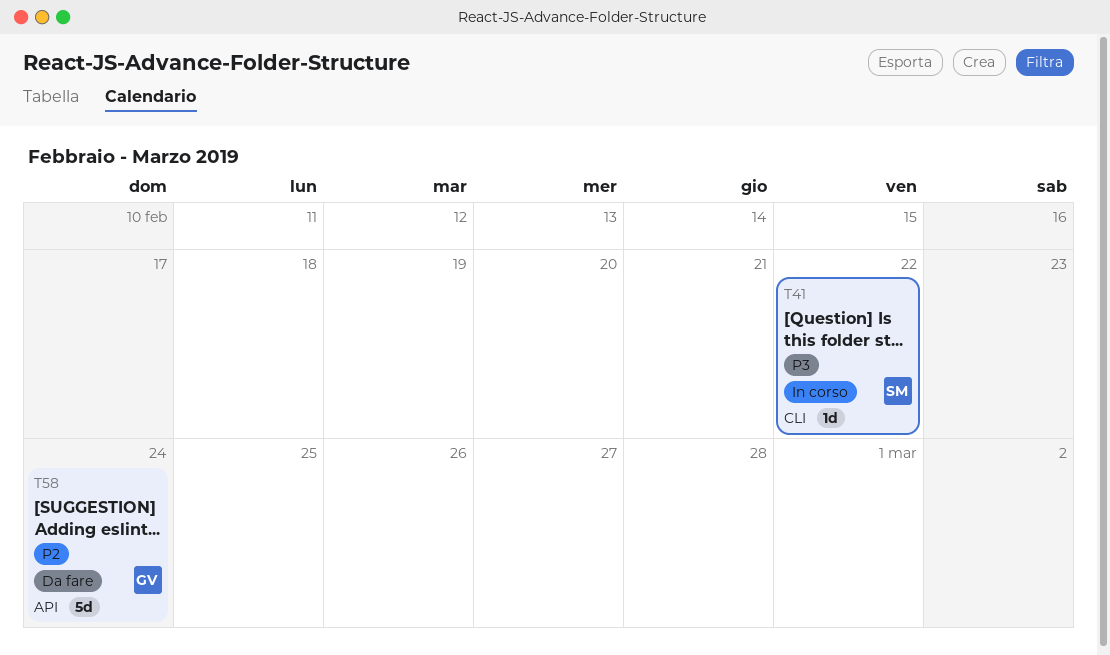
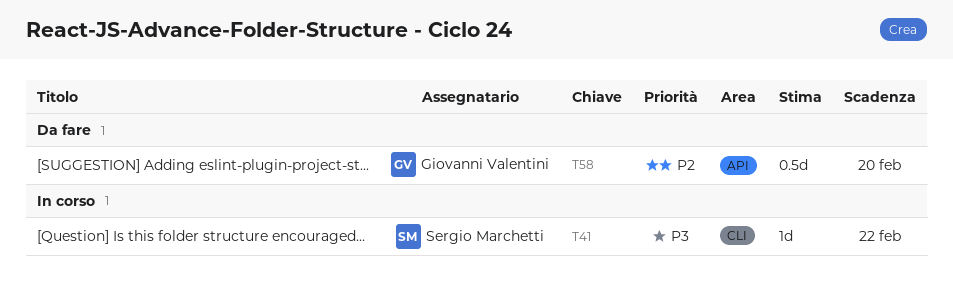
T58, estimate: 5d -> 0.5d
T58, due: Feb 24 -> Feb 20

